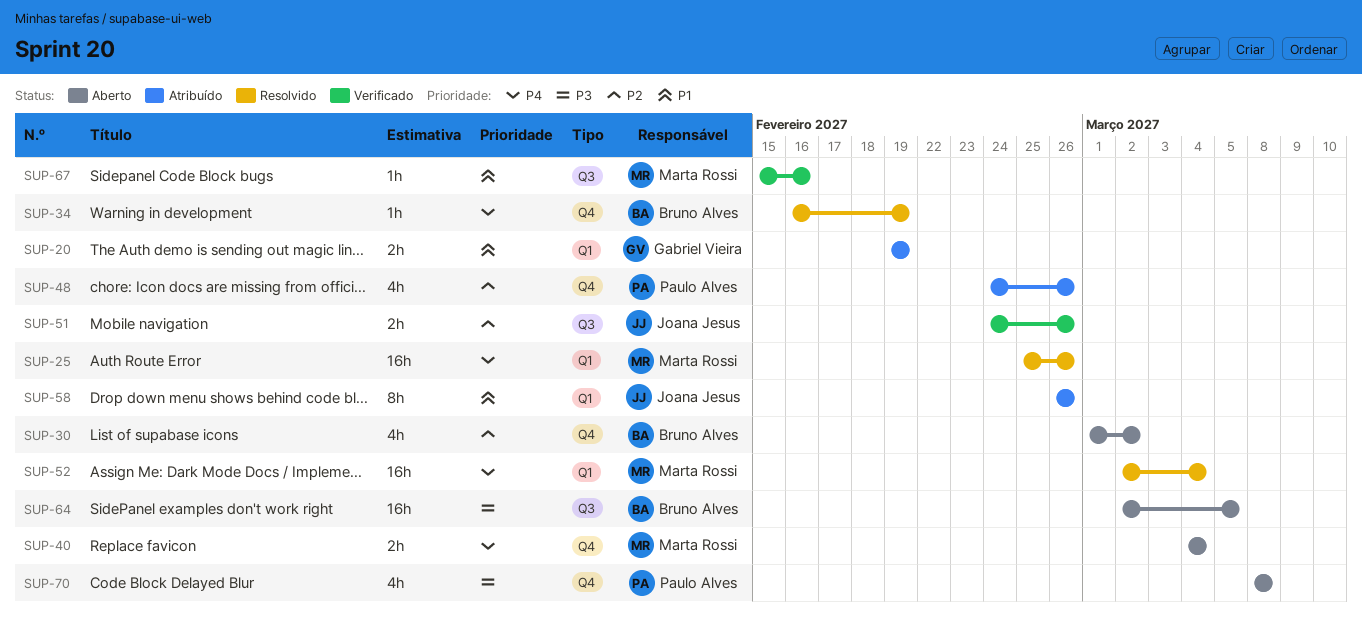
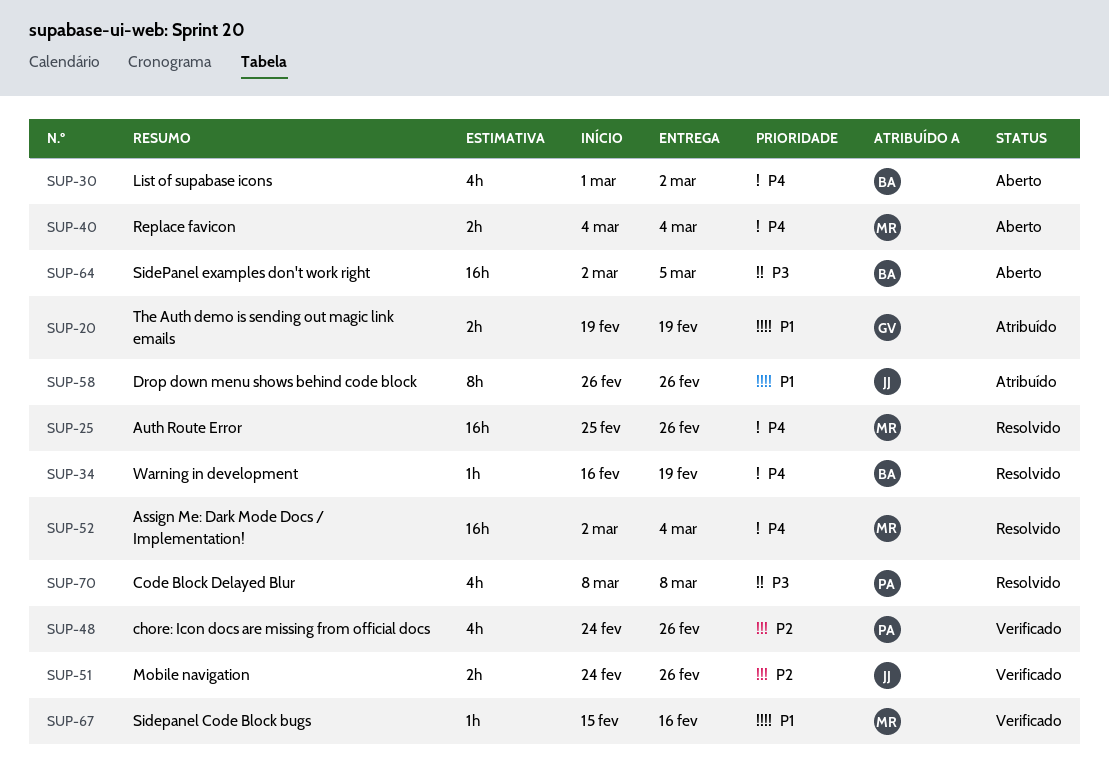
SUP-30, priority: P2 -> P4
SUP-48, status: Atribuído -> Verificado
SUP-70, status: Aberto -> Resolvido

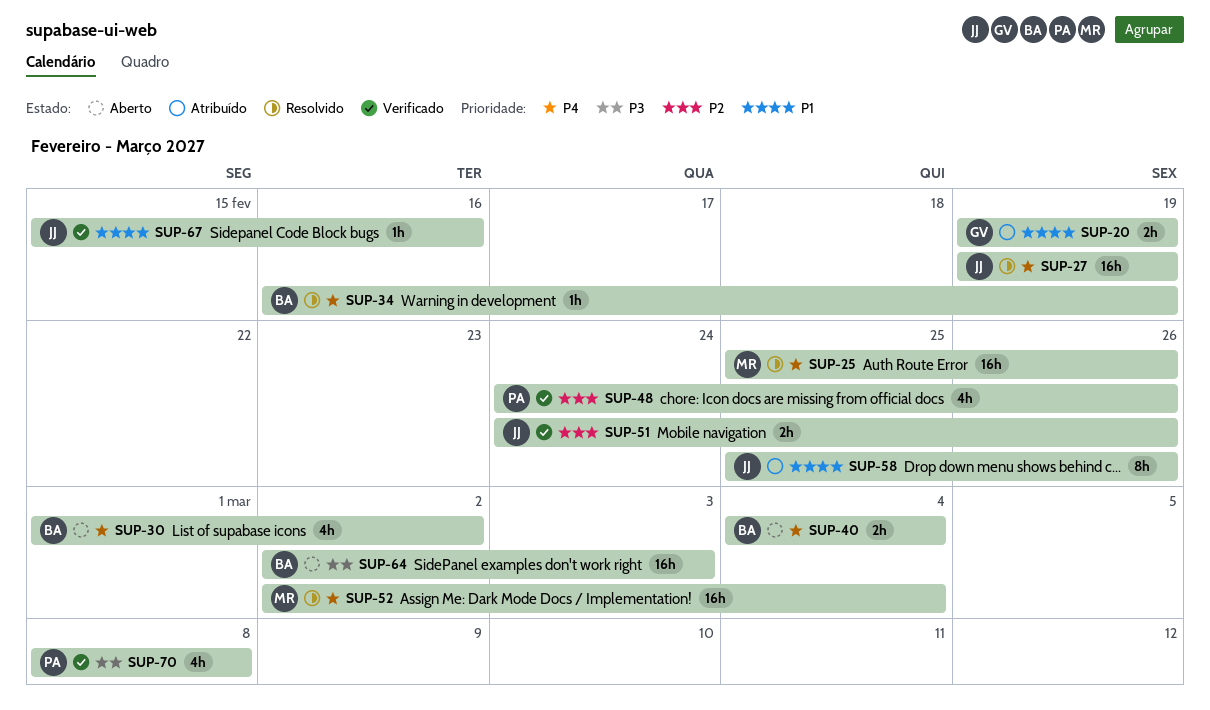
SUP-27: none -> present
SUP-40, owner: MR -> BA
SUP-58, start: Feb 26 -> Feb 25
SUP-64, due: Mar 5 -> Mar 3
SUP-67, owner: MR -> JJ
SUP-70, status: Resolvido -> Verificado

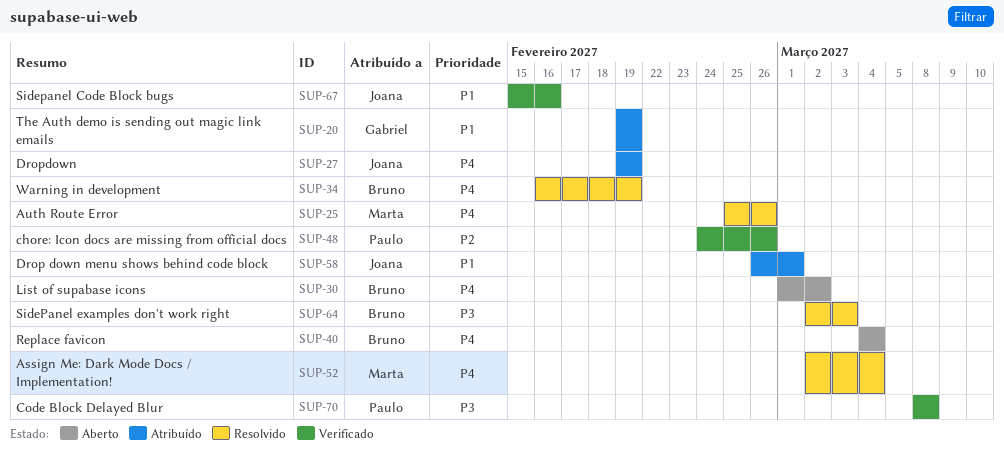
SUP-27, status: Resolvido -> Atribuído
SUP-51: present -> none
SUP-58, start: Feb 25 -> Feb 26
SUP-58, due: Feb 26 -> Mar 1
SUP-64, status: Aberto -> Resolvido

